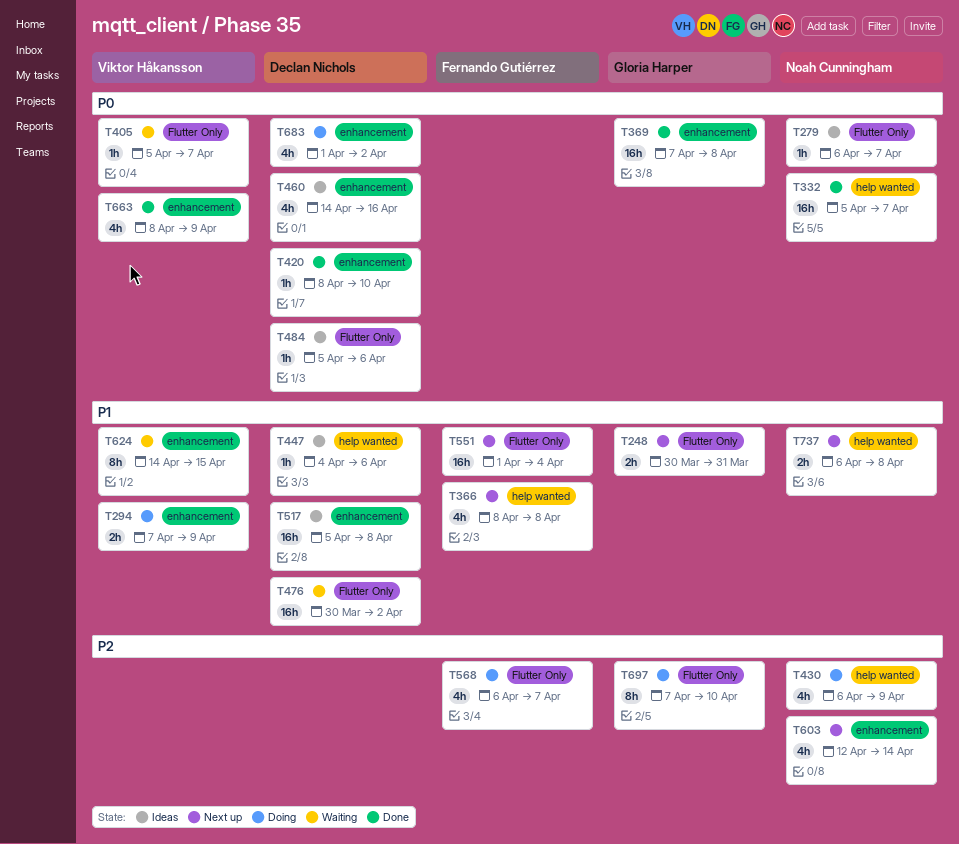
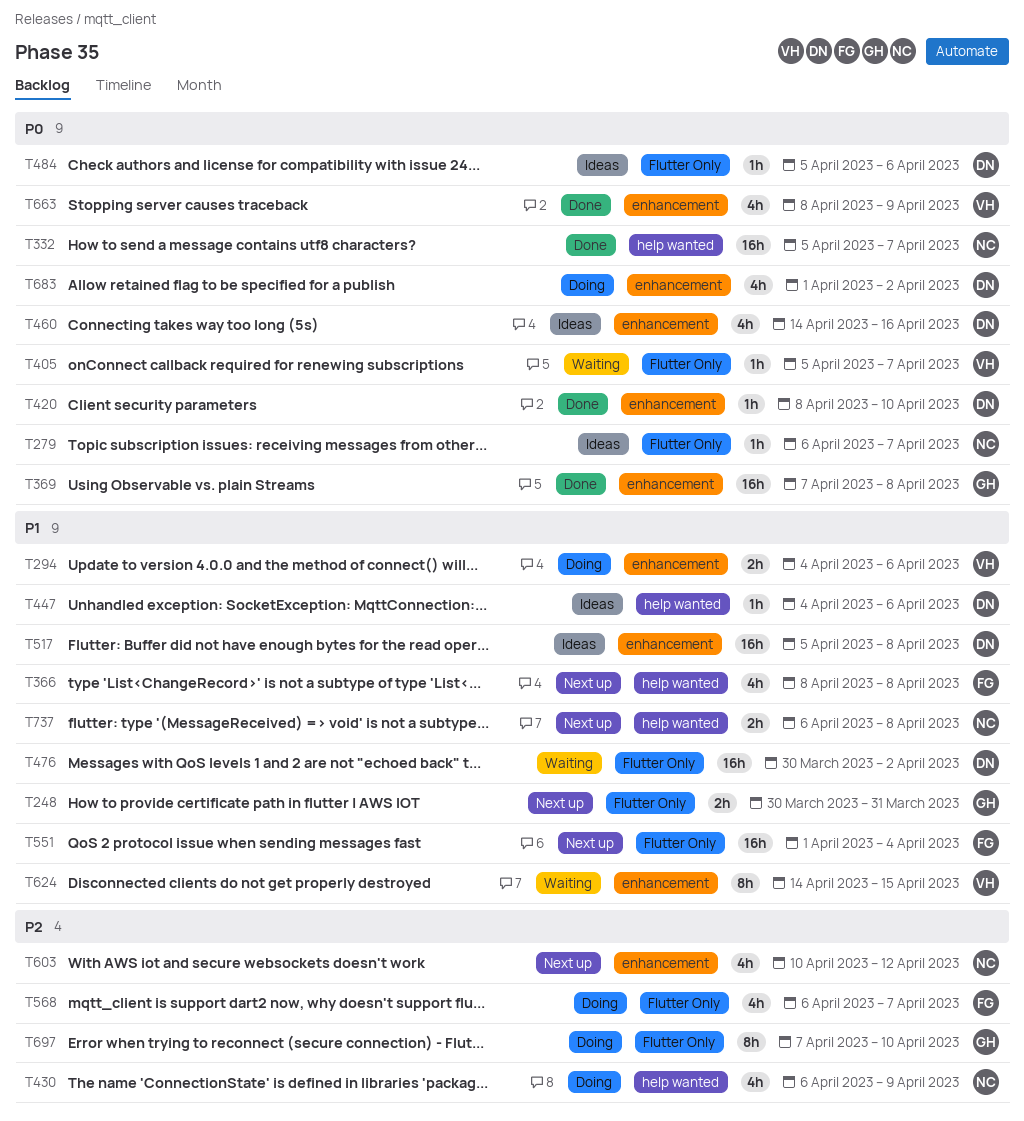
T294, start: Apr 7 -> Apr 4
T294, due: Apr 9 -> Apr 6
T603, start: Apr 12 -> Apr 10
T603, due: Apr 14 -> Apr 12

